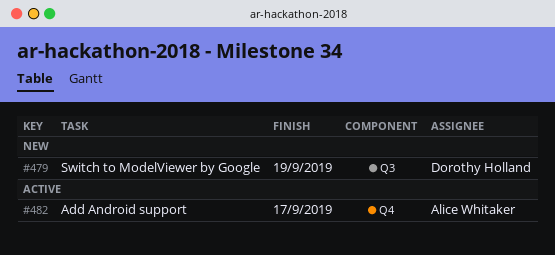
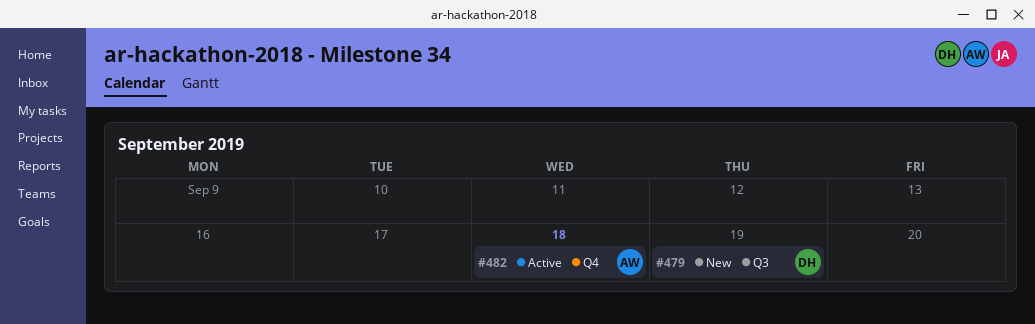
#482, due: Sep 17 -> Sep 18

